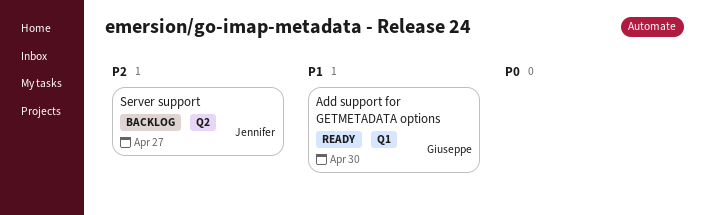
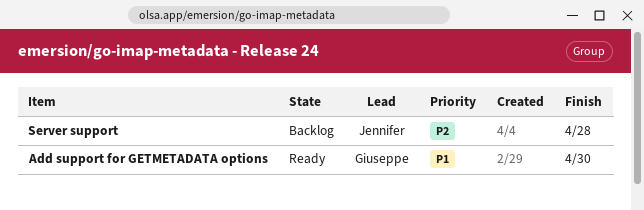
Server support, due: Apr 27 -> Apr 28

